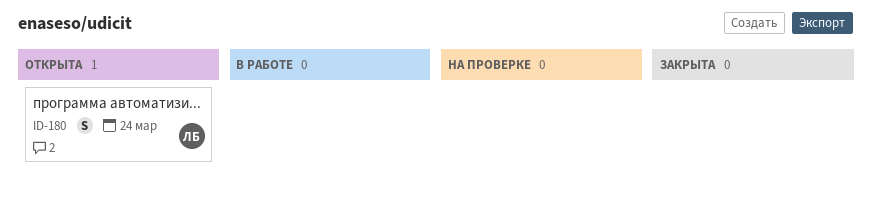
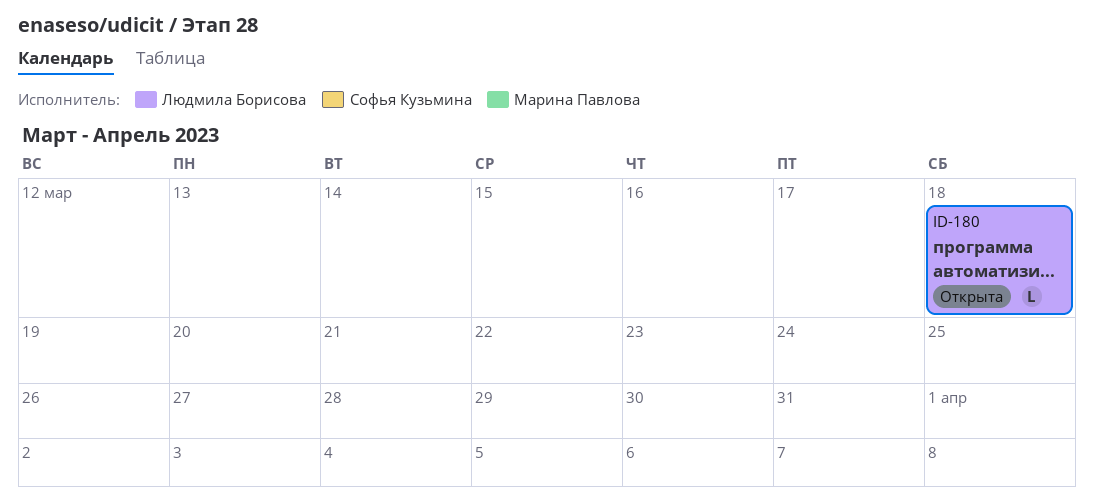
ID-180, estimate: S -> L
ID-180, due: Mar 24 -> Mar 18

